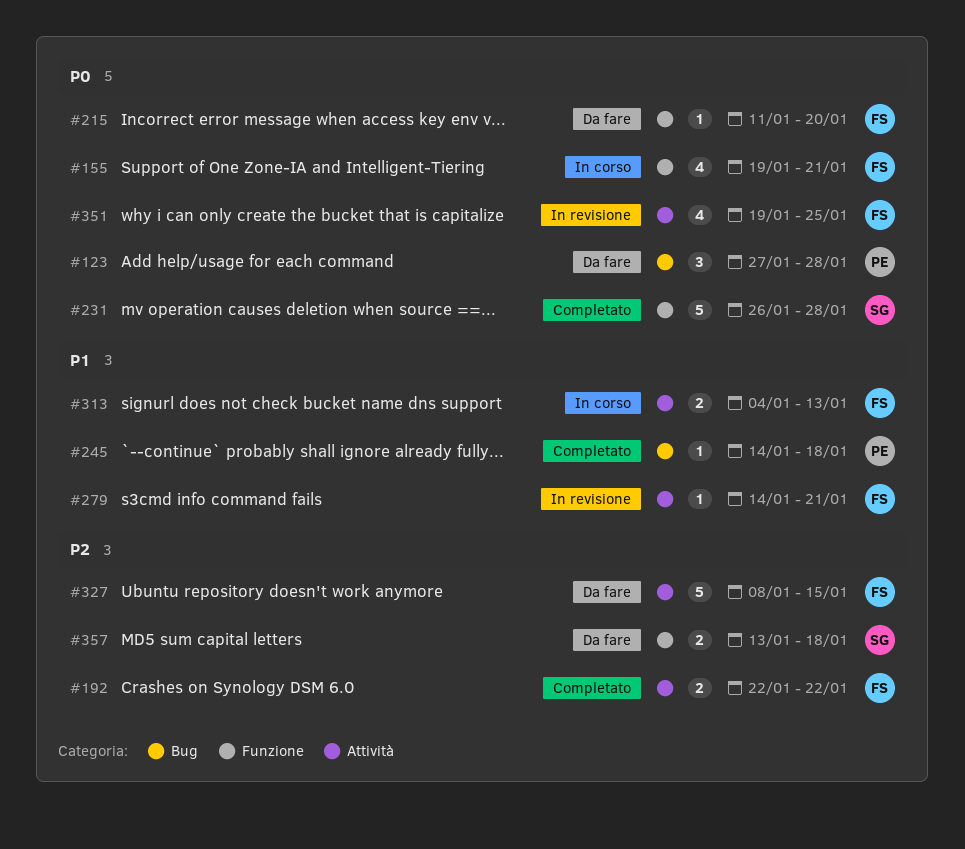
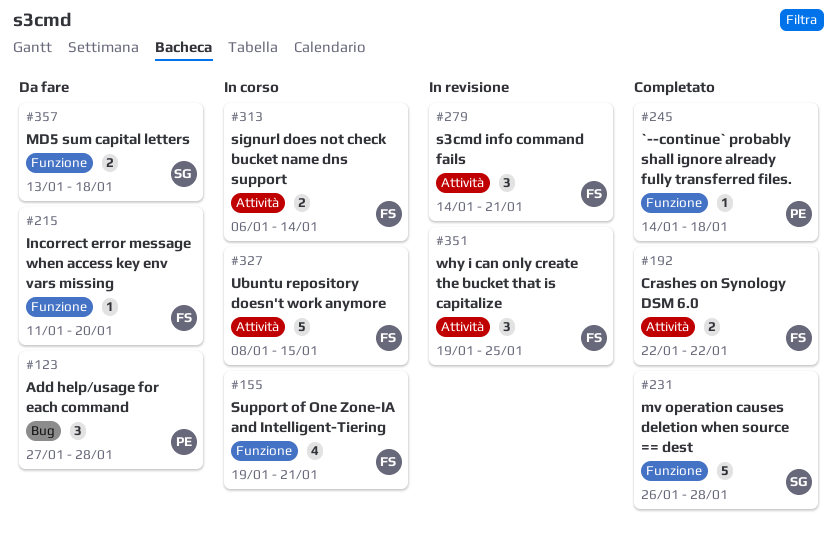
#245, label: Bug -> Funzione
#279, estimate: 1 -> 3
#313, start: Jan 4 -> Jan 6
#313, due: Jan 13 -> Jan 14
#327, status: Da fare -> In corso
#351, estimate: 4 -> 3

